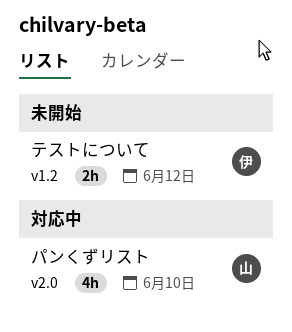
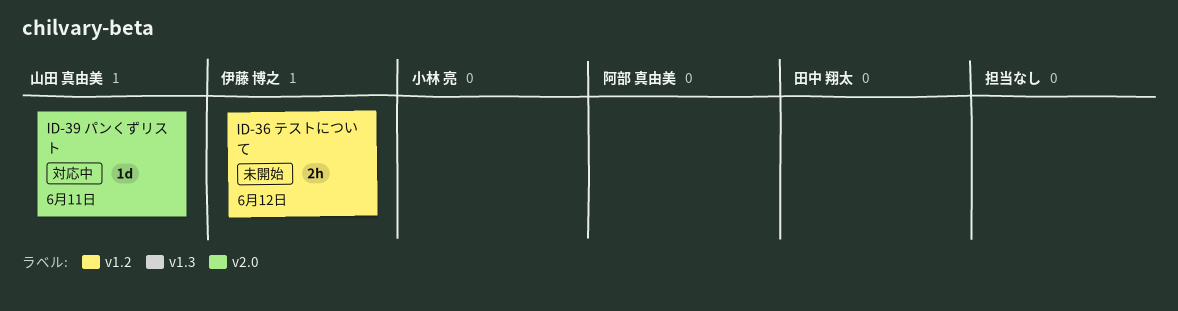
パンくずリスト, estimate: 4h -> 1d
パンくずリスト, due: Jun 10 -> Jun 11

